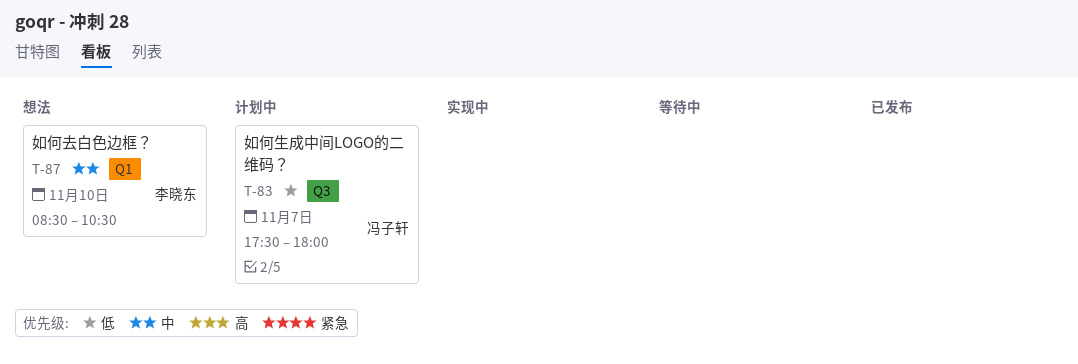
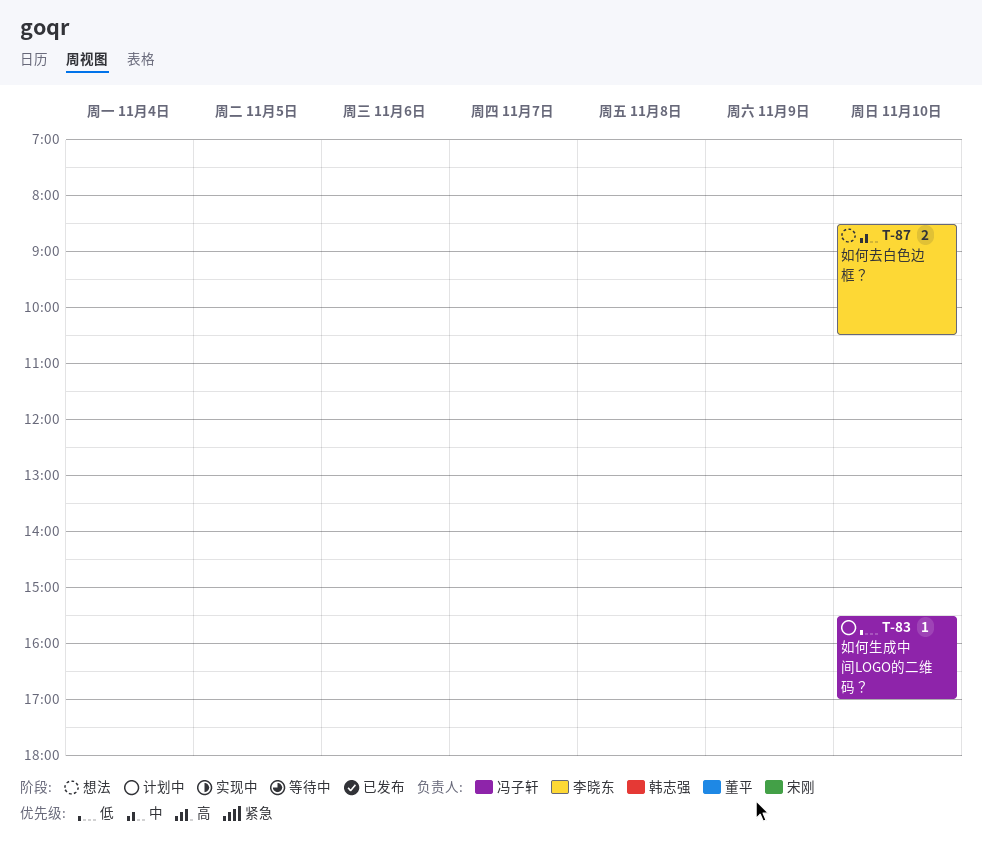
T-83, day: Nov 7 -> Nov 10
T-83, begins: 17:30 -> 15:30
T-83, ends: 18:00 -> 17:00

